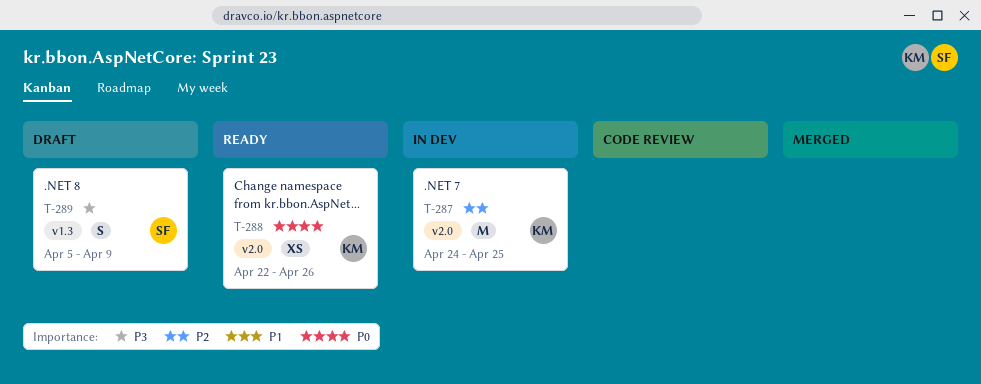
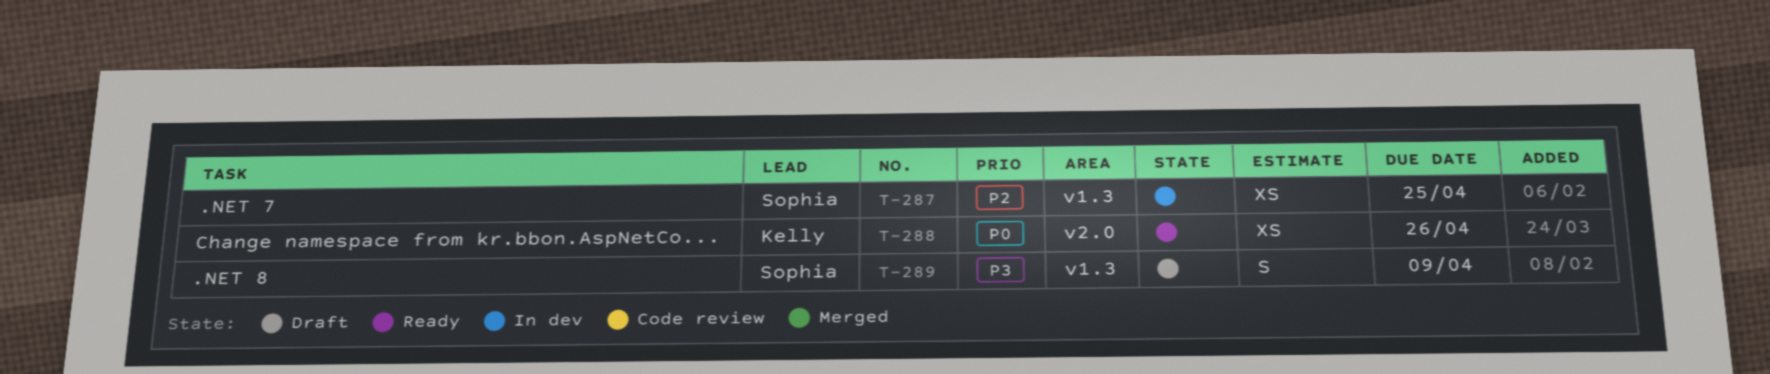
T-287, owner: Kelly -> Sophia
T-287, label: v2.0 -> v1.3
T-287, estimate: M -> XS

